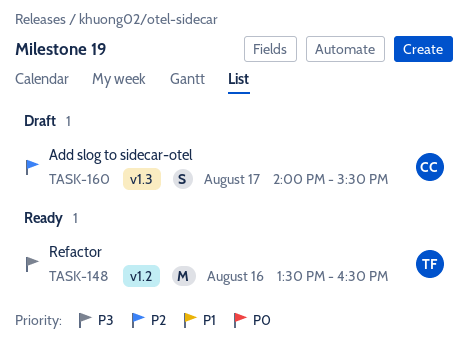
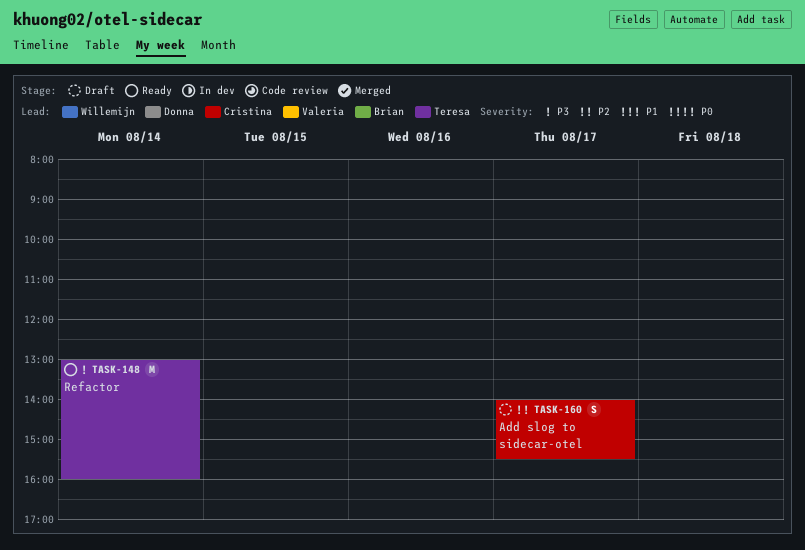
TASK-148, day: Aug 16 -> Aug 14
TASK-148, begins: 13:30 -> 13:00
TASK-148, ends: 16:30 -> 16:00

